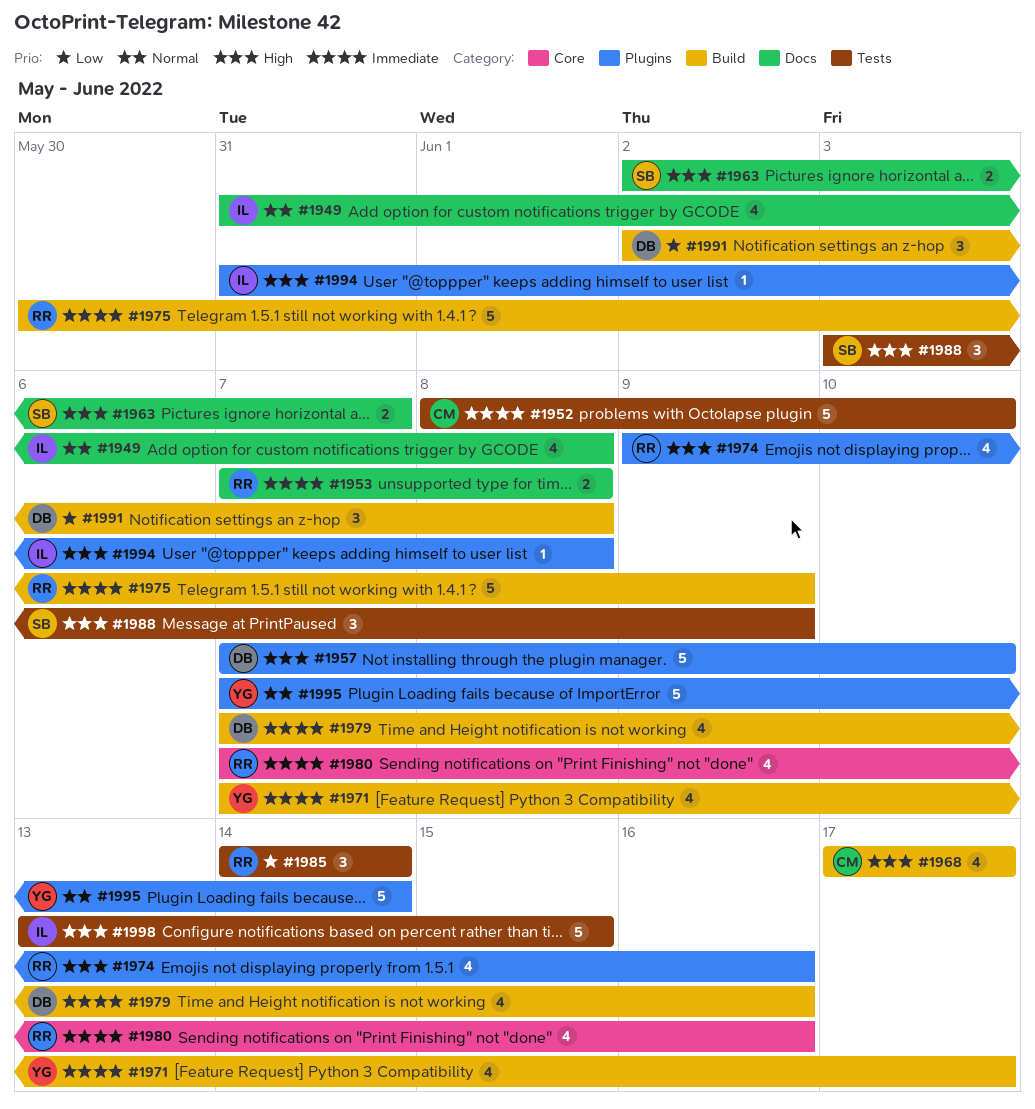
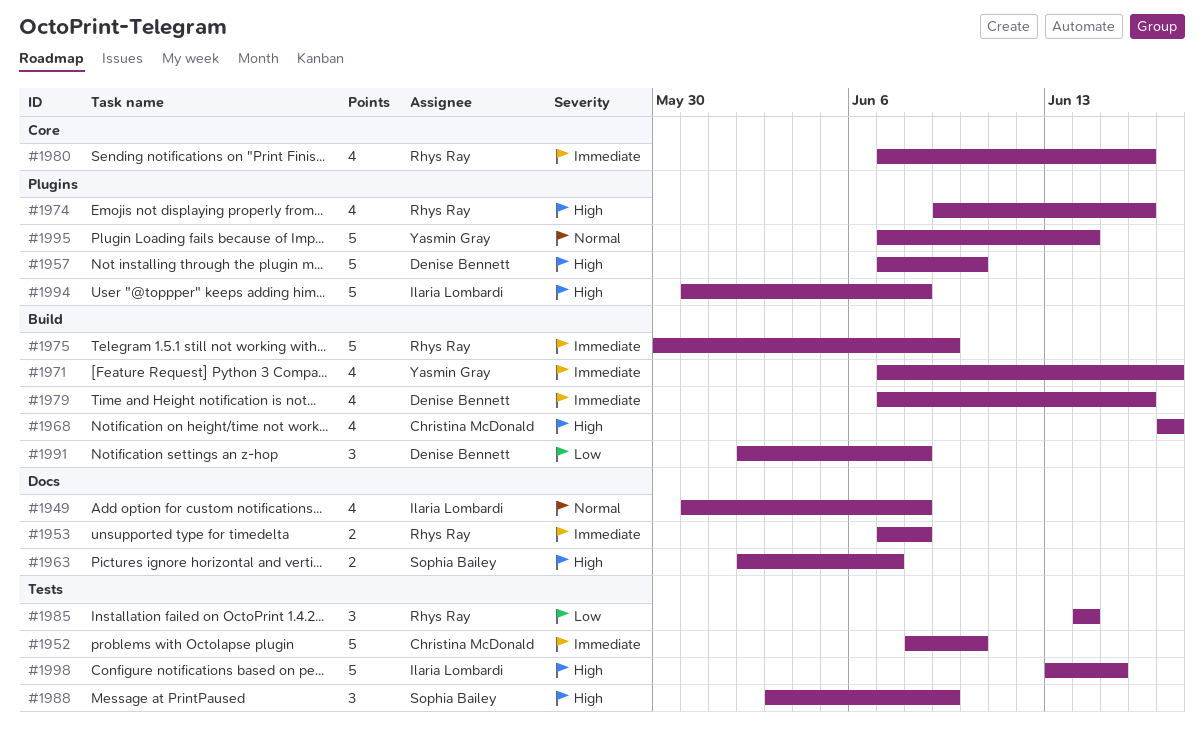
#1994, estimate: 1 -> 5

